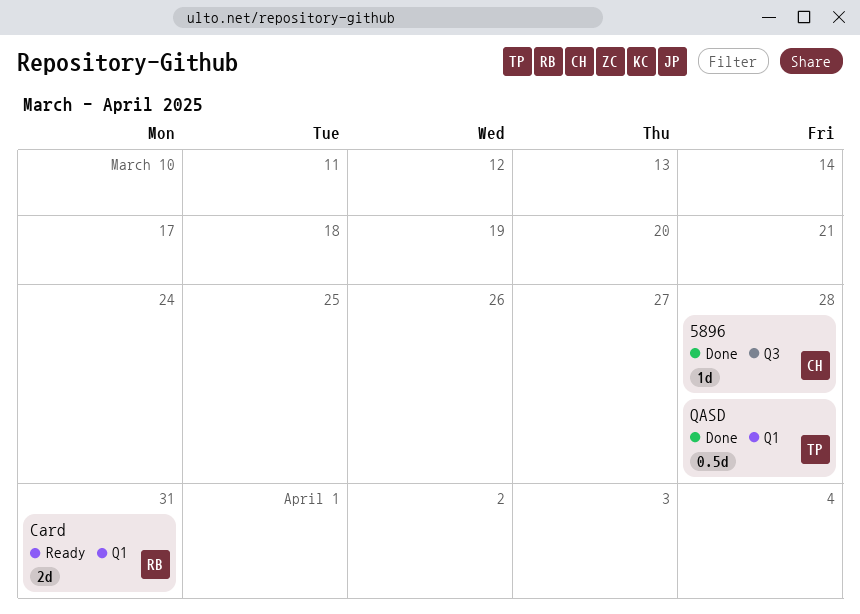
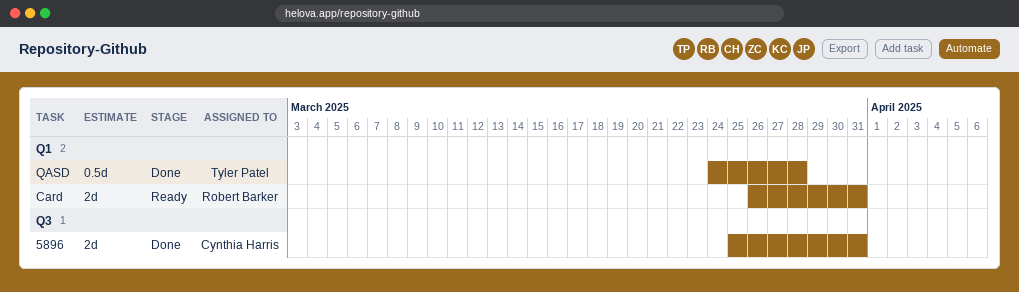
5896, estimate: 1d -> 2d
5896, due: Mar 28 -> Mar 31

